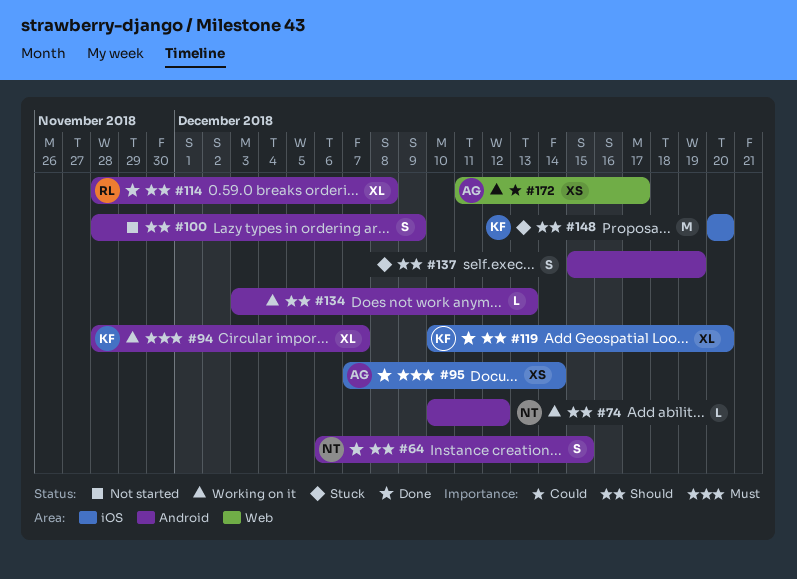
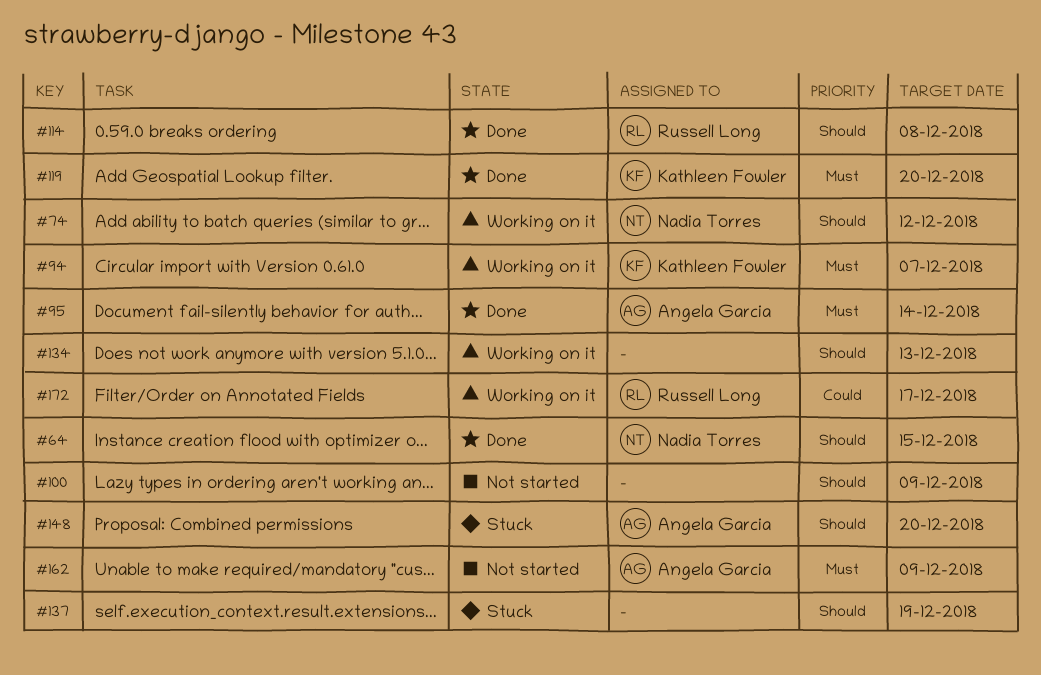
#119, priority: Should -> Must
#148, owner: Kathleen Fowler -> Angela Garcia
#162: none -> present
#172, owner: Angela Garcia -> Russell Long

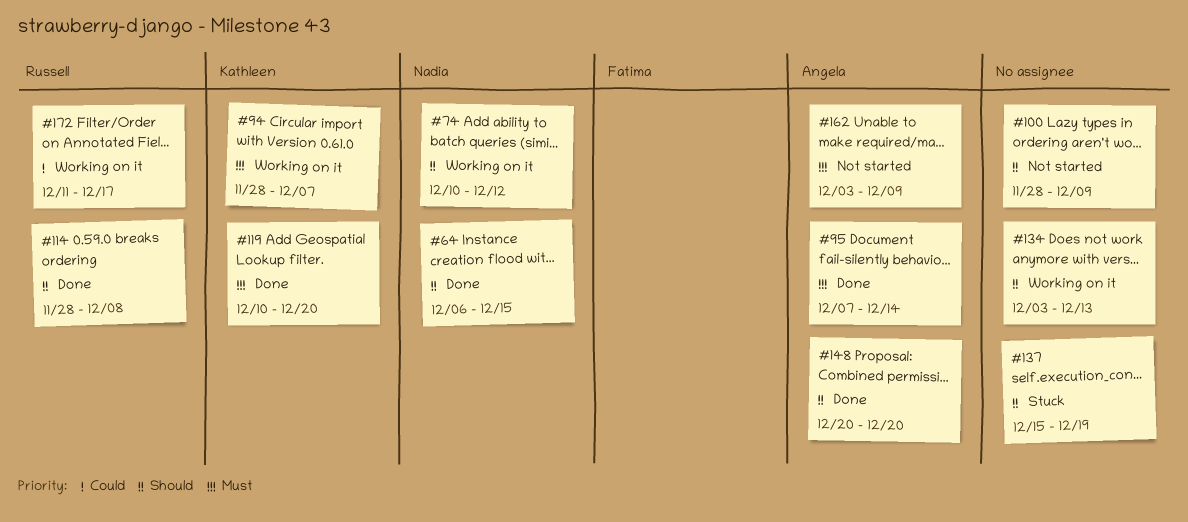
#148, status: Stuck -> Done

